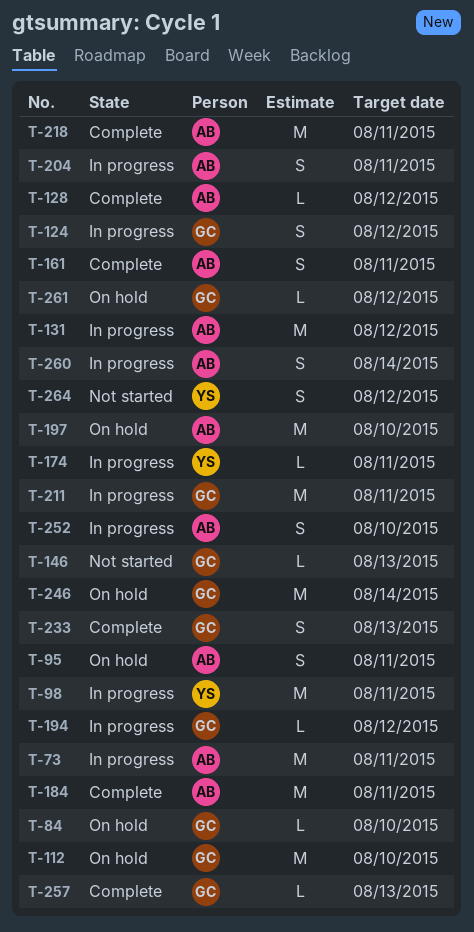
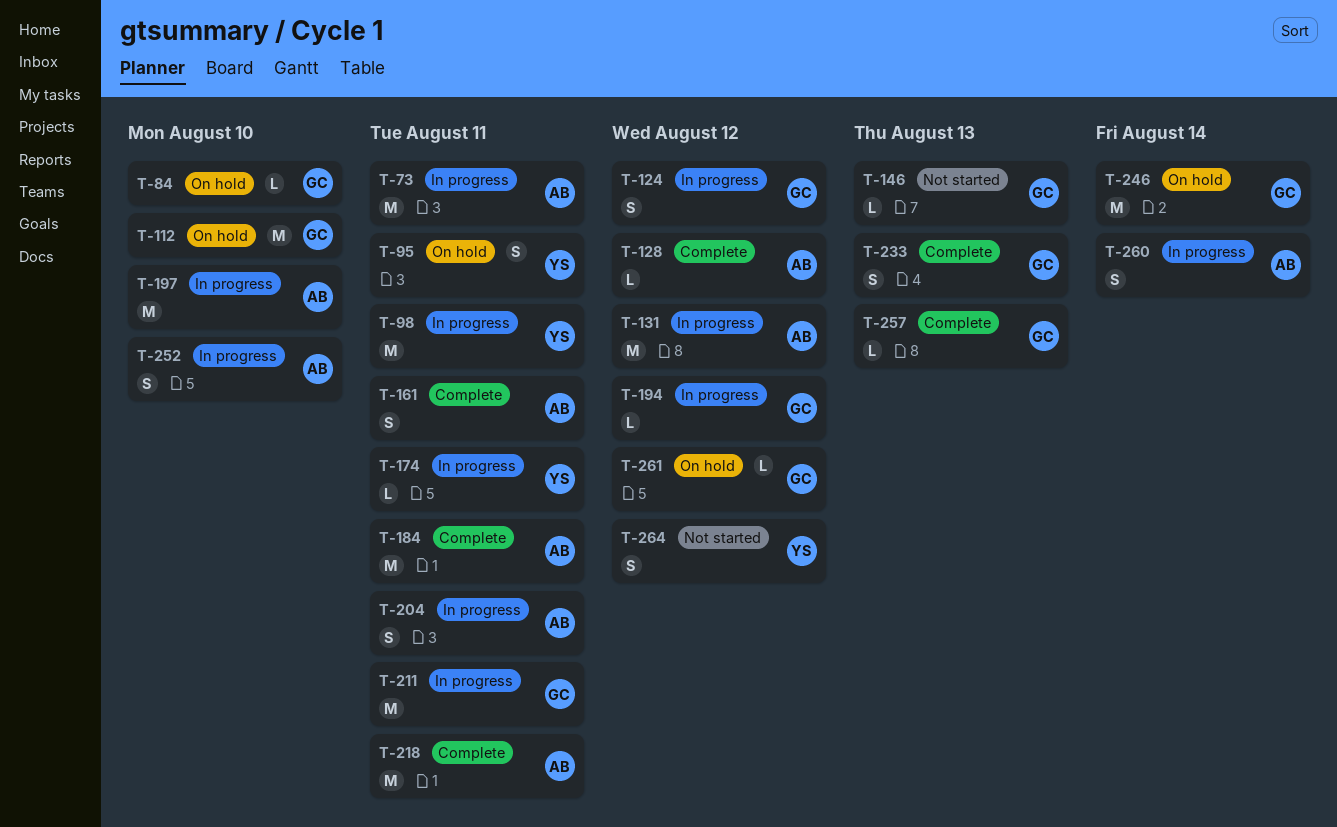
T-95, owner: AB -> YS
T-197, status: On hold -> In progress

